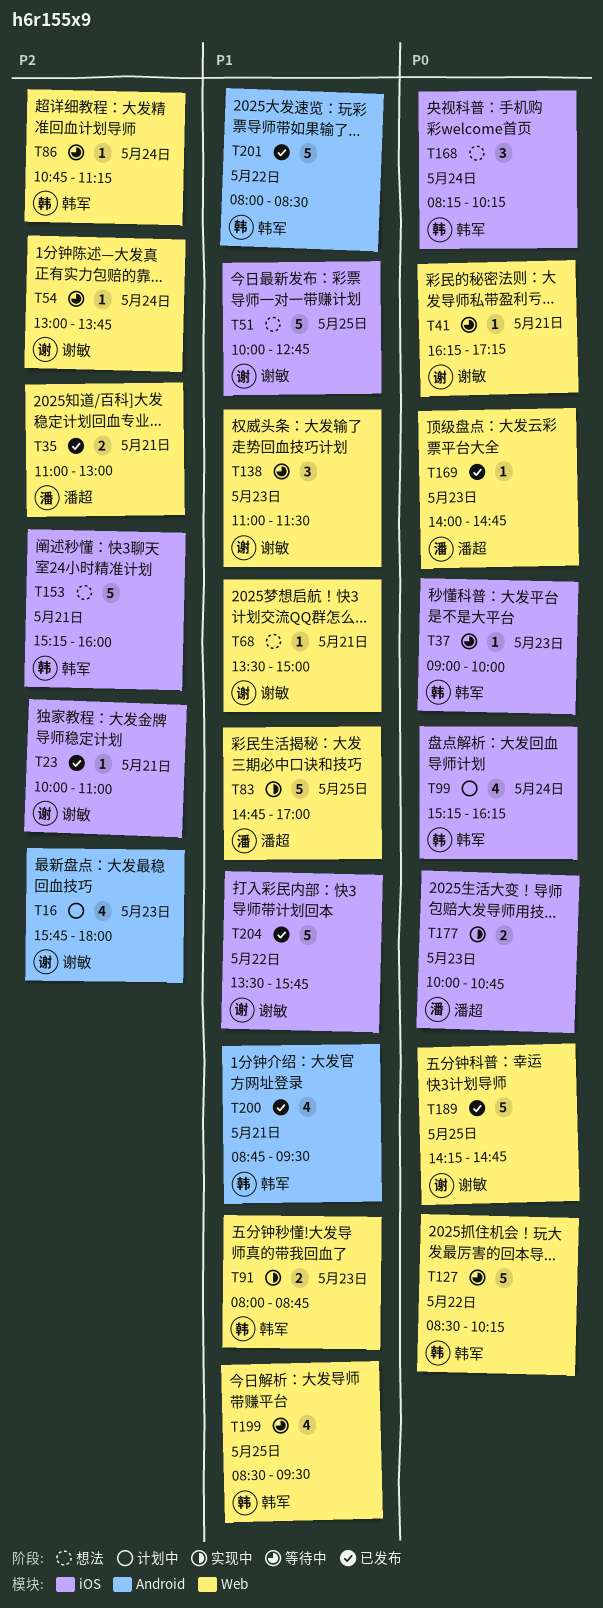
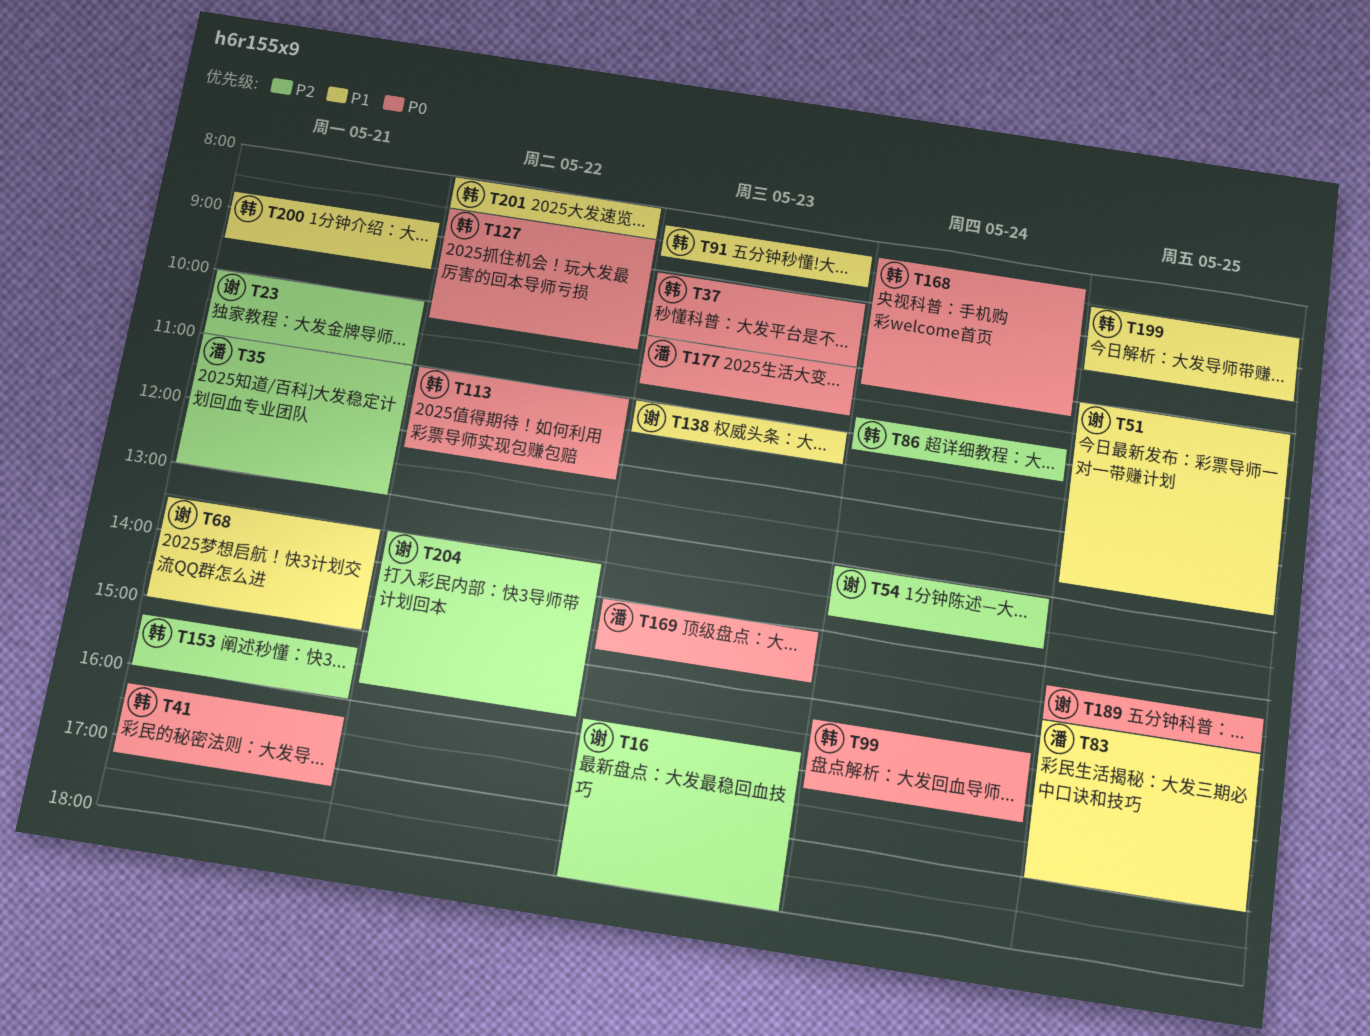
T41, owner: 谢敏 -> 韩军
T91, begins: 08:00 -> 08:15
T113: none -> present
T204, priority: P1 -> P2

